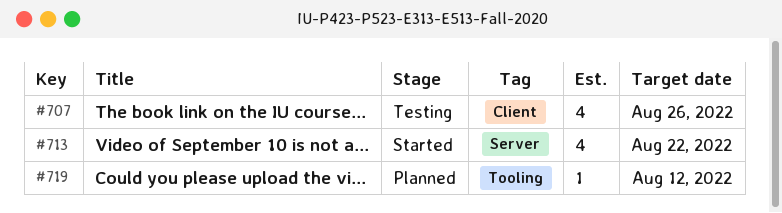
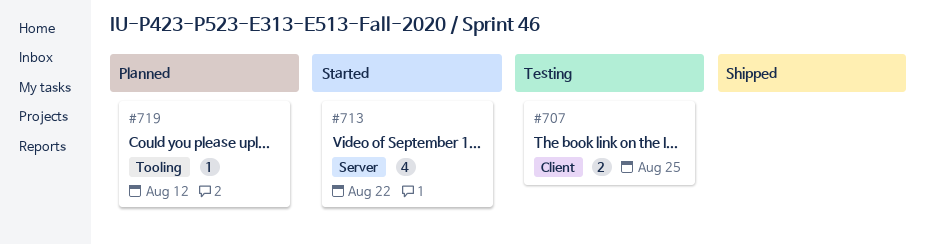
#707, estimate: 4 -> 2
#707, due: Aug 26 -> Aug 25

